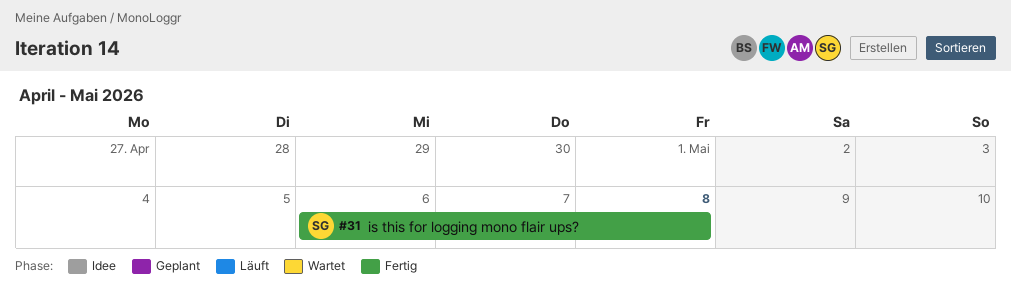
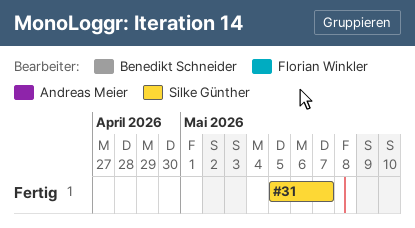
#31, start: May 6 -> May 5
#31, due: May 8 -> May 7

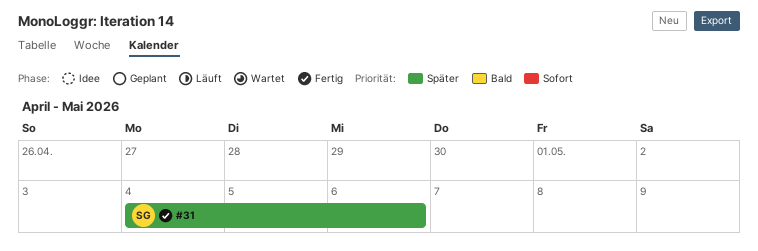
#31, start: May 5 -> May 4
#31, due: May 7 -> May 6

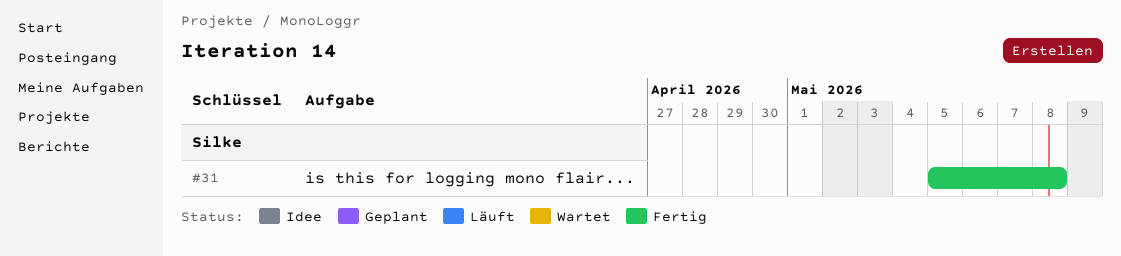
#31, start: May 4 -> May 5
#31, due: May 6 -> May 8

